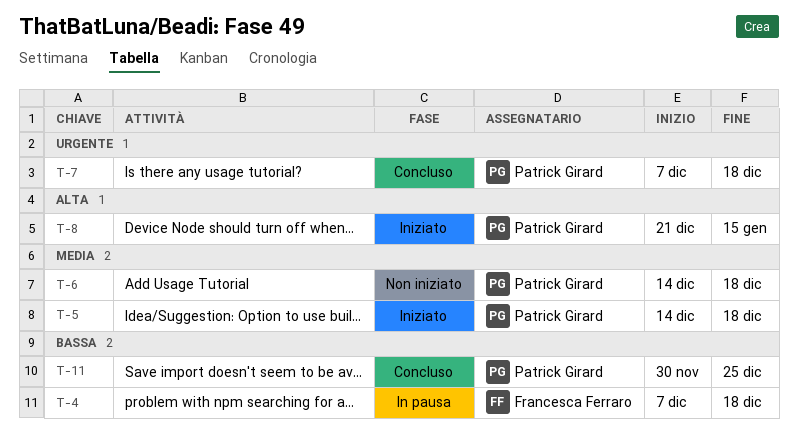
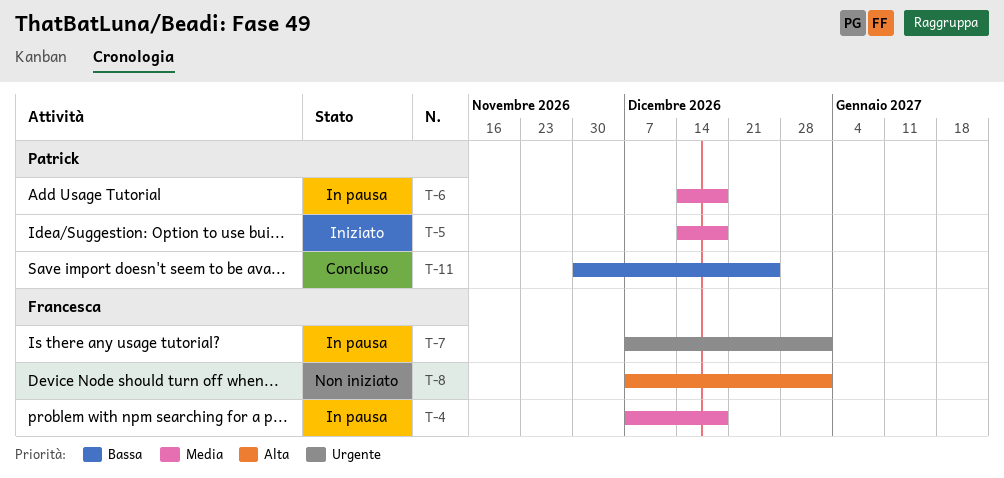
T-4, priority: Bassa -> Media
T-6, status: Non iniziato -> In pausa
T-7, status: Concluso -> In pausa
T-7, owner: Patrick Girard -> Francesca Ferraro
T-7, due: Dec 18 -> Jan 1
T-8, status: Iniziato -> Non iniziato
T-8, owner: Patrick Girard -> Francesca Ferraro
T-8, start: Dec 21 -> Dec 7
T-8, due: Jan 15 -> Jan 1

